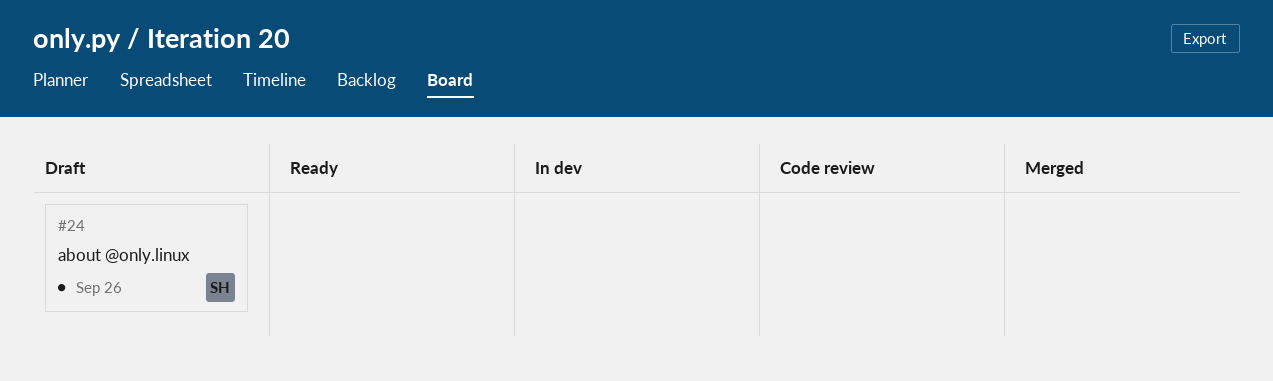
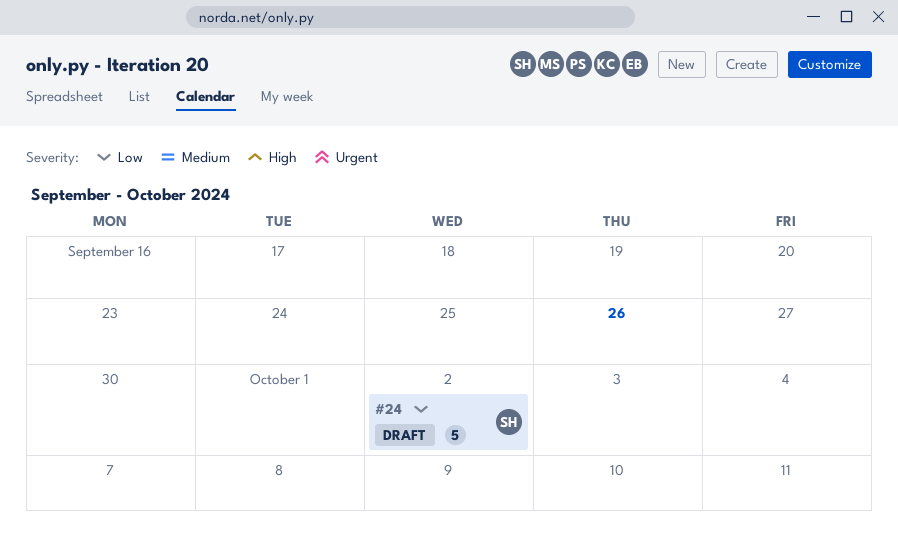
#24, estimate: 1 -> 5
#24, due: Sep 26 -> Oct 2

